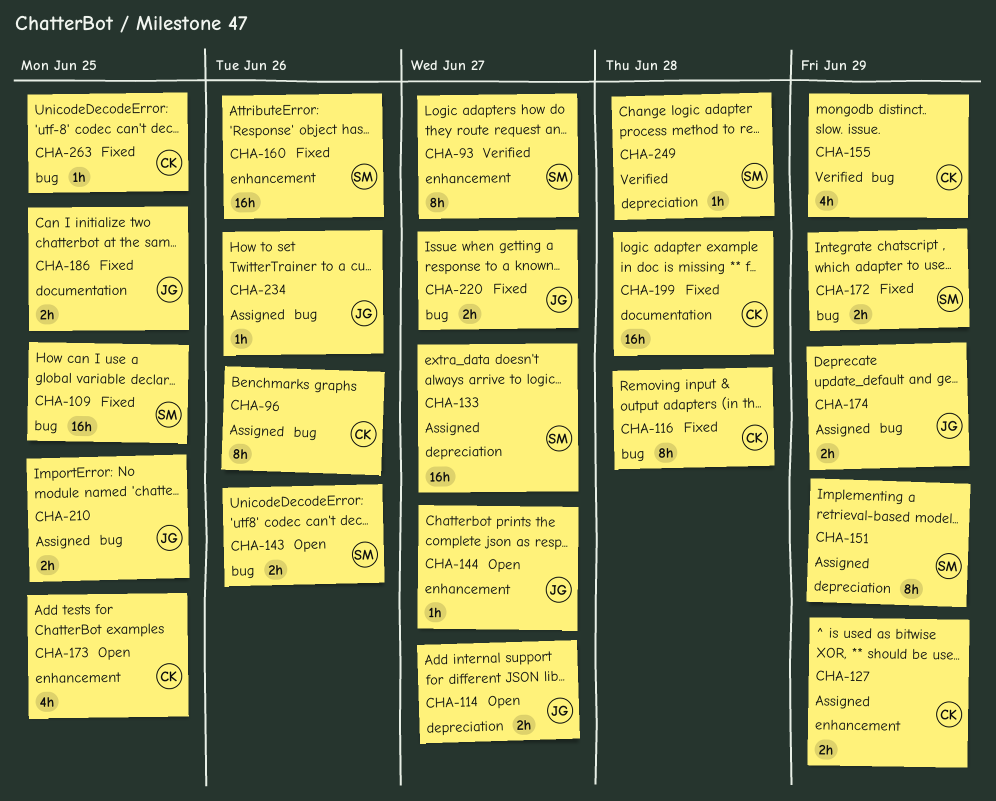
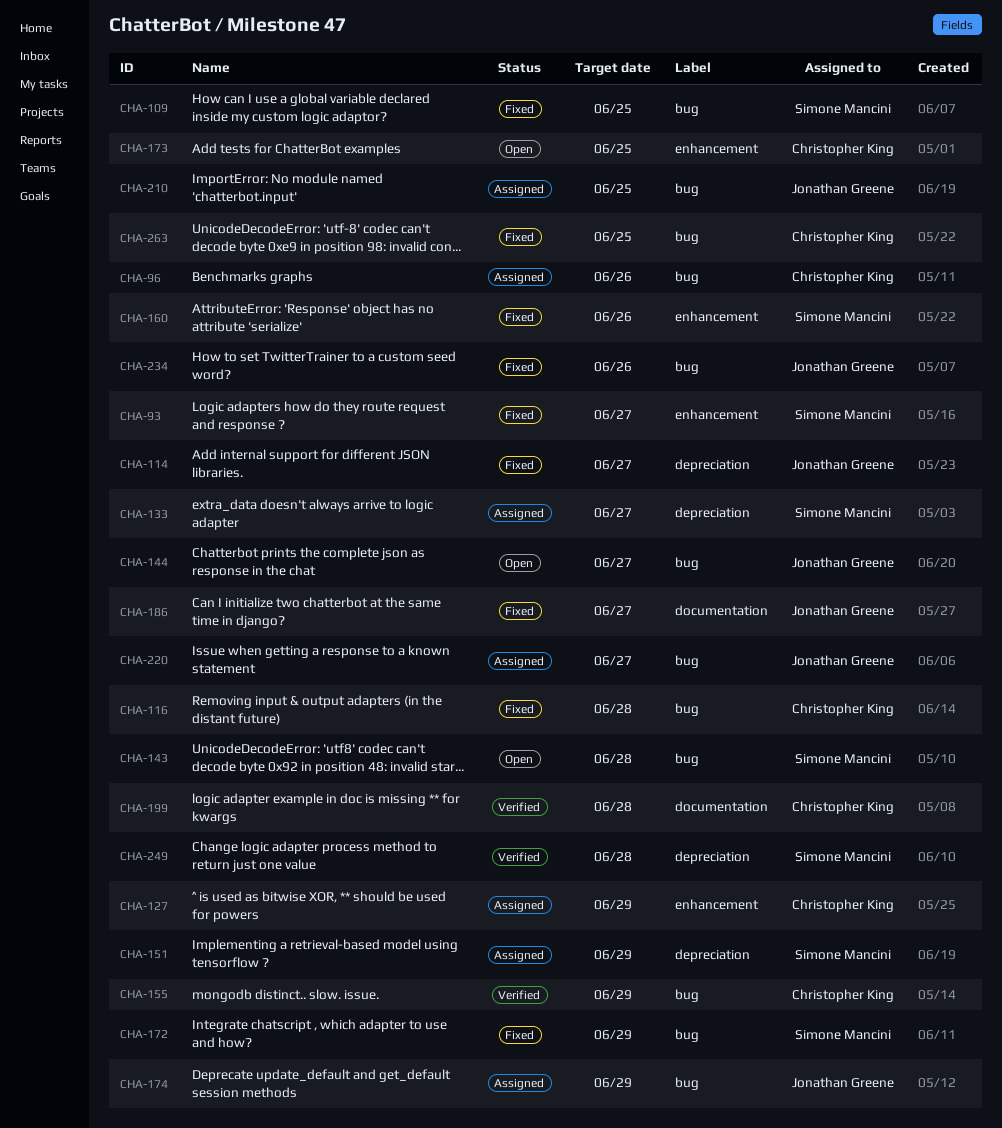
CHA-93, status: Verified -> Fixed
CHA-114, status: Open -> Fixed
CHA-143, due: Jun 26 -> Jun 28
CHA-144, label: enhancement -> bug
CHA-186, due: Jun 25 -> Jun 27
CHA-199, status: Fixed -> Verified
CHA-220, status: Fixed -> Assigned
CHA-234, status: Assigned -> Fixed

